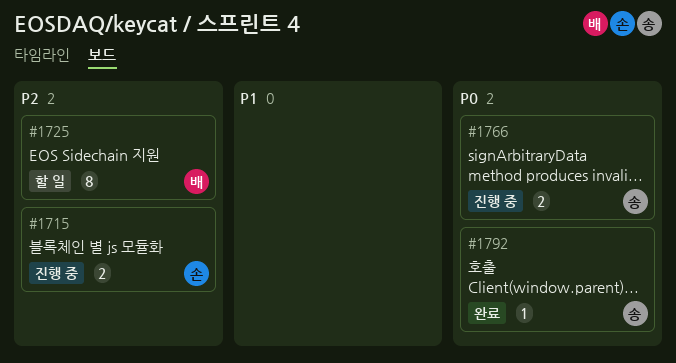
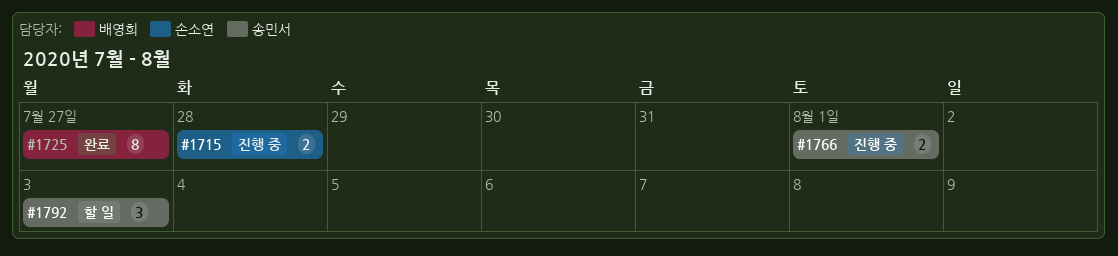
#1725, status: 할 일 -> 완료
#1792, status: 완료 -> 할 일
#1792, estimate: 1 -> 3

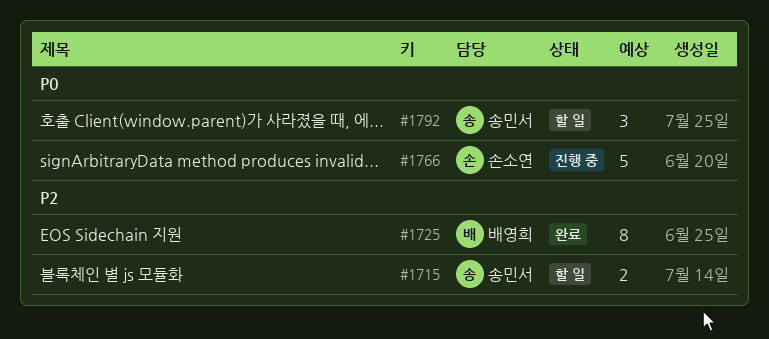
#1715, status: 진행 중 -> 할 일
#1715, owner: 손소연 -> 송민서
#1766, owner: 송민서 -> 손소연
#1766, estimate: 2 -> 5

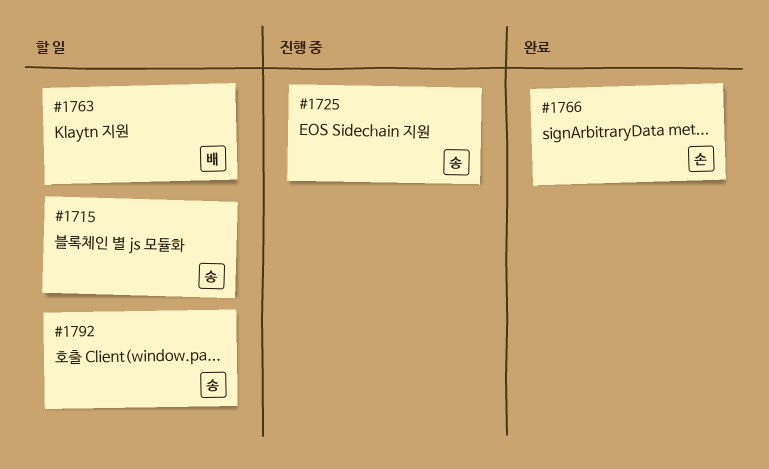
#1725, status: 완료 -> 진행 중
#1725, owner: 배영희 -> 송민서
#1763: none -> present
#1766, status: 진행 중 -> 완료

